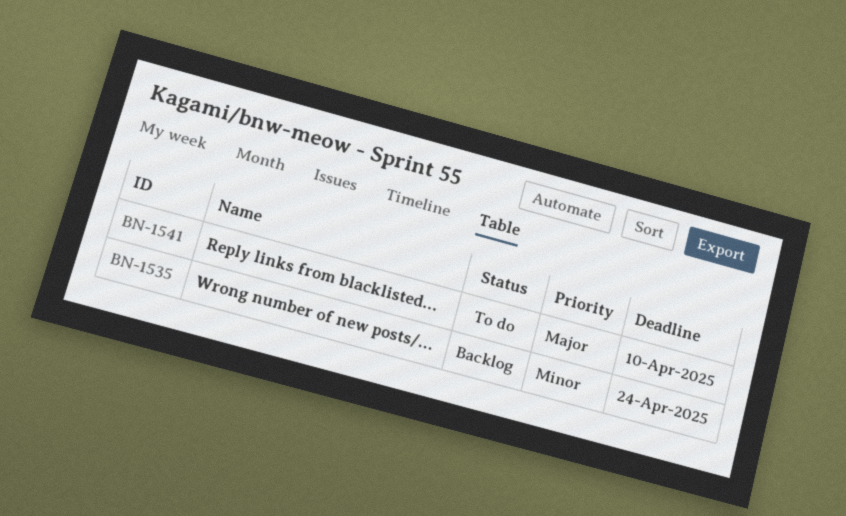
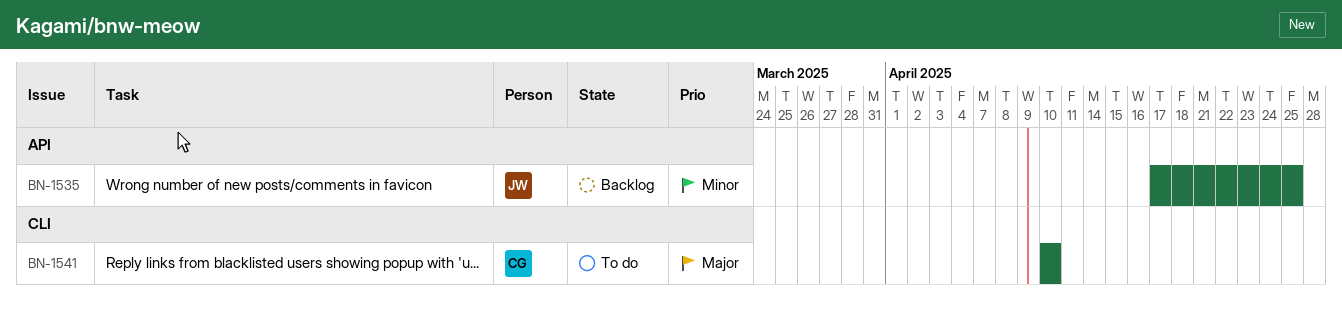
BN-1535, due: Apr 24 -> Apr 25

